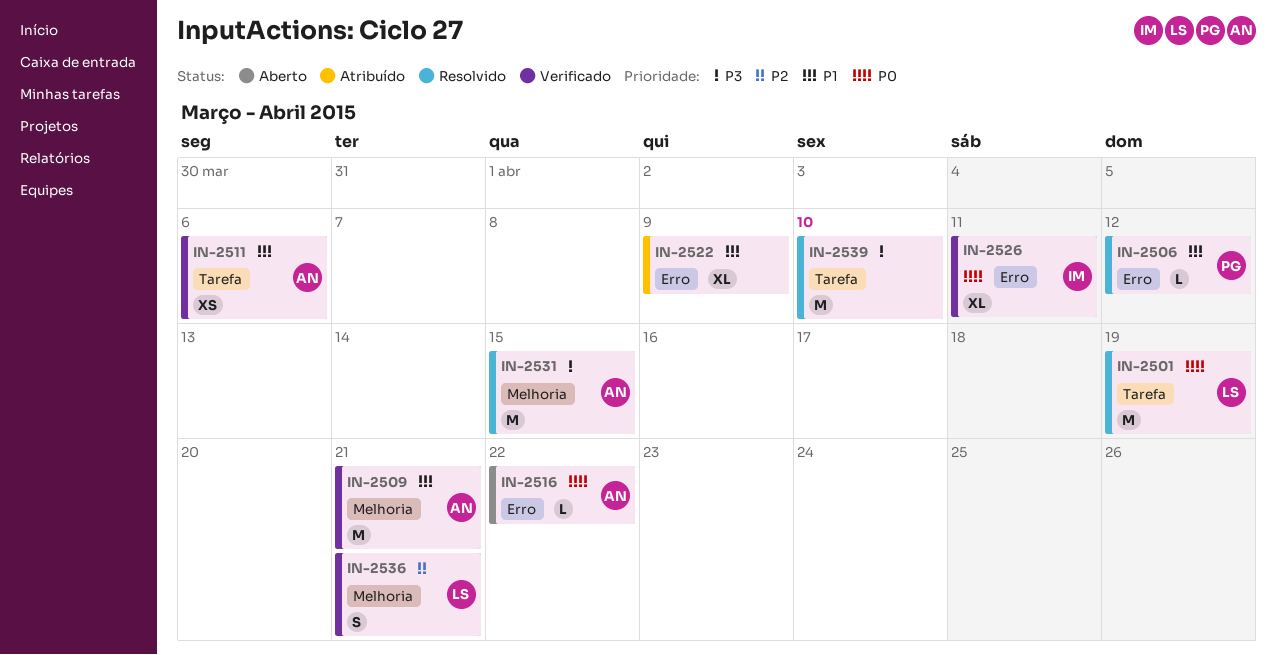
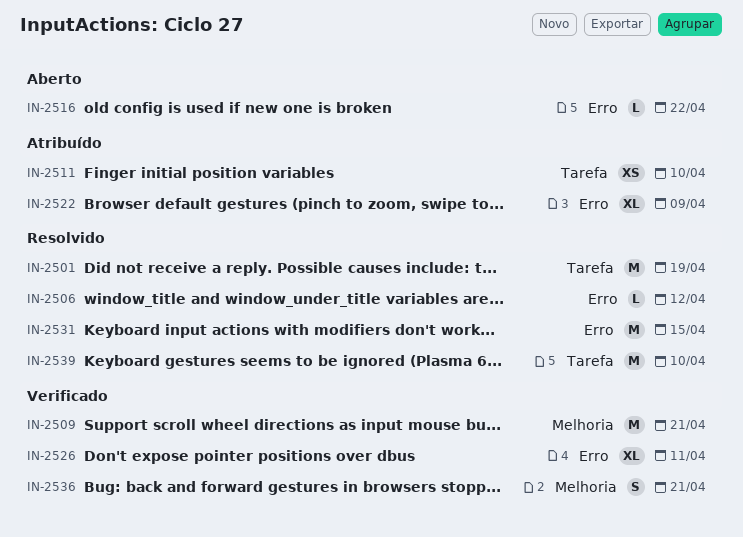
IN-2511, status: Verificado -> Atribuído
IN-2511, due: Apr 6 -> Apr 10
IN-2531, label: Melhoria -> Erro

